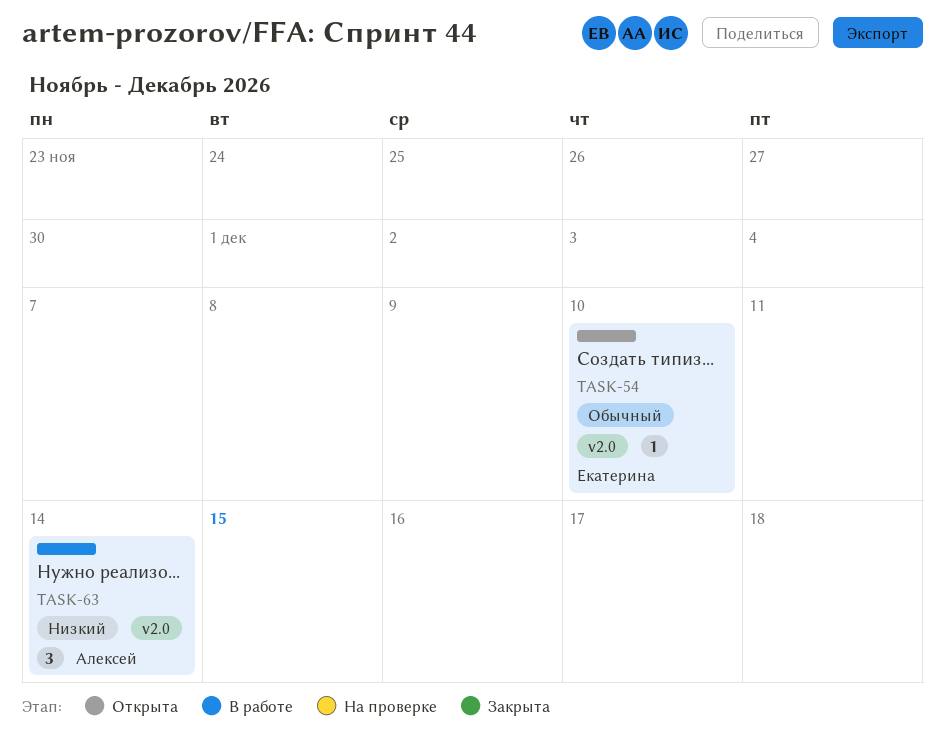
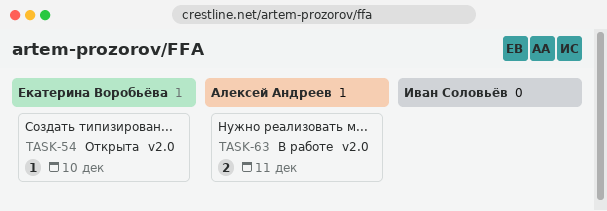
TASK-63, estimate: 3 -> 2
TASK-63, due: Dec 14 -> Dec 11

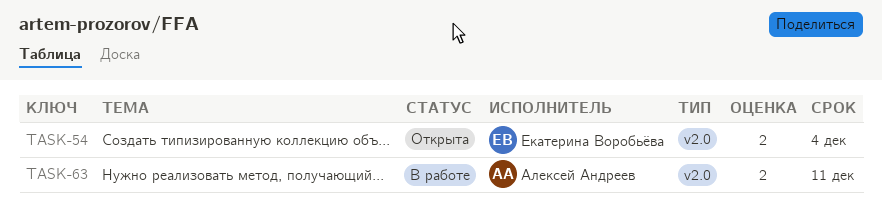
TASK-54, estimate: 1 -> 2
TASK-54, due: Dec 10 -> Dec 4

